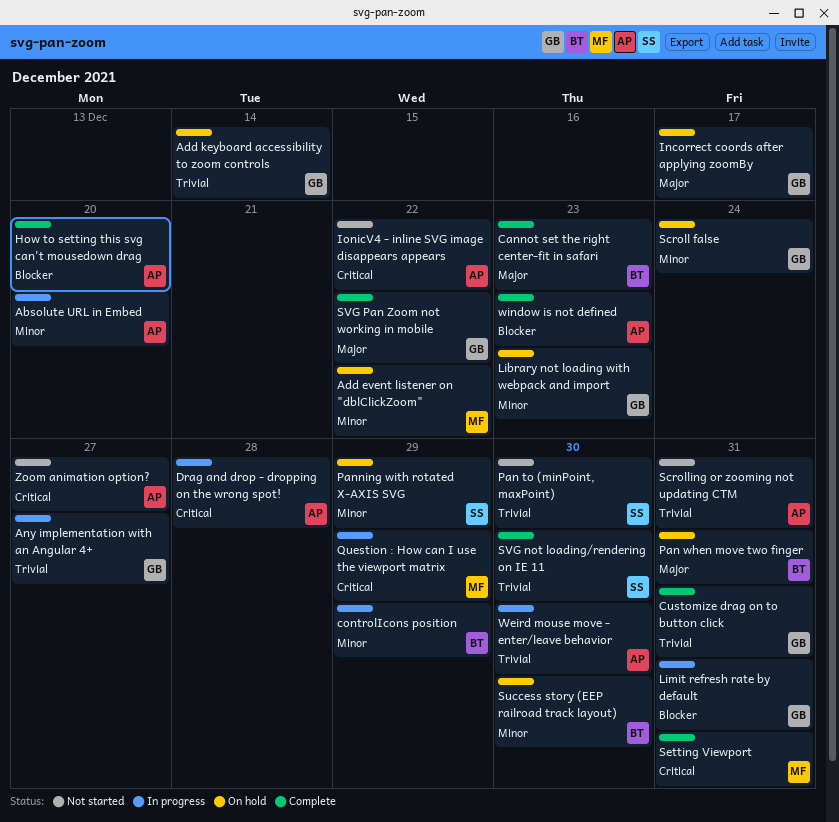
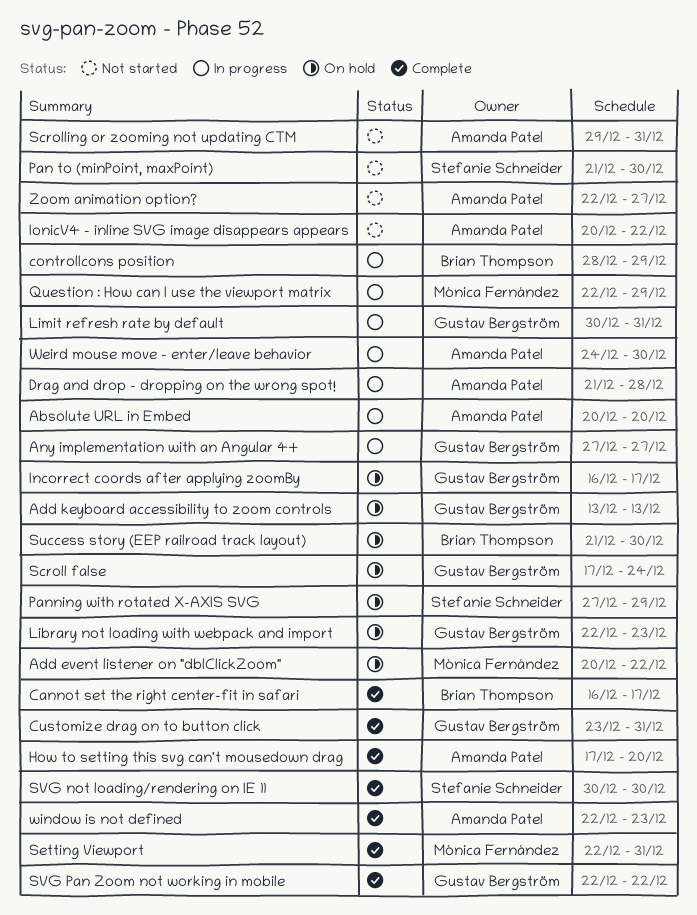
Add keyboard accessibility to zoom controls, due: Dec 14 -> Dec 13
Cannot set the right center-fit in safari, due: Dec 23 -> Dec 17
Pan when move two finger: present -> none

